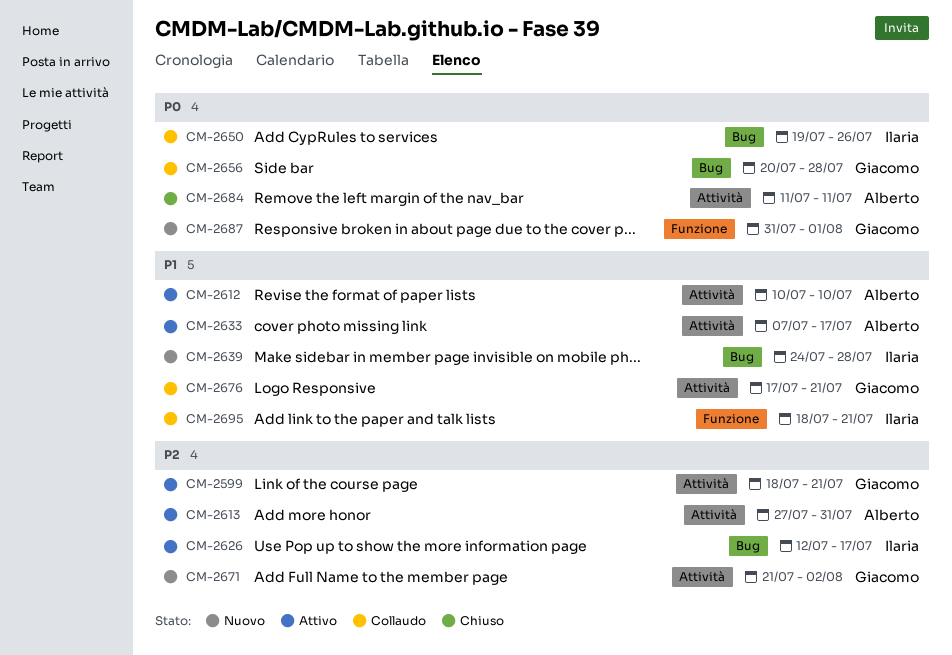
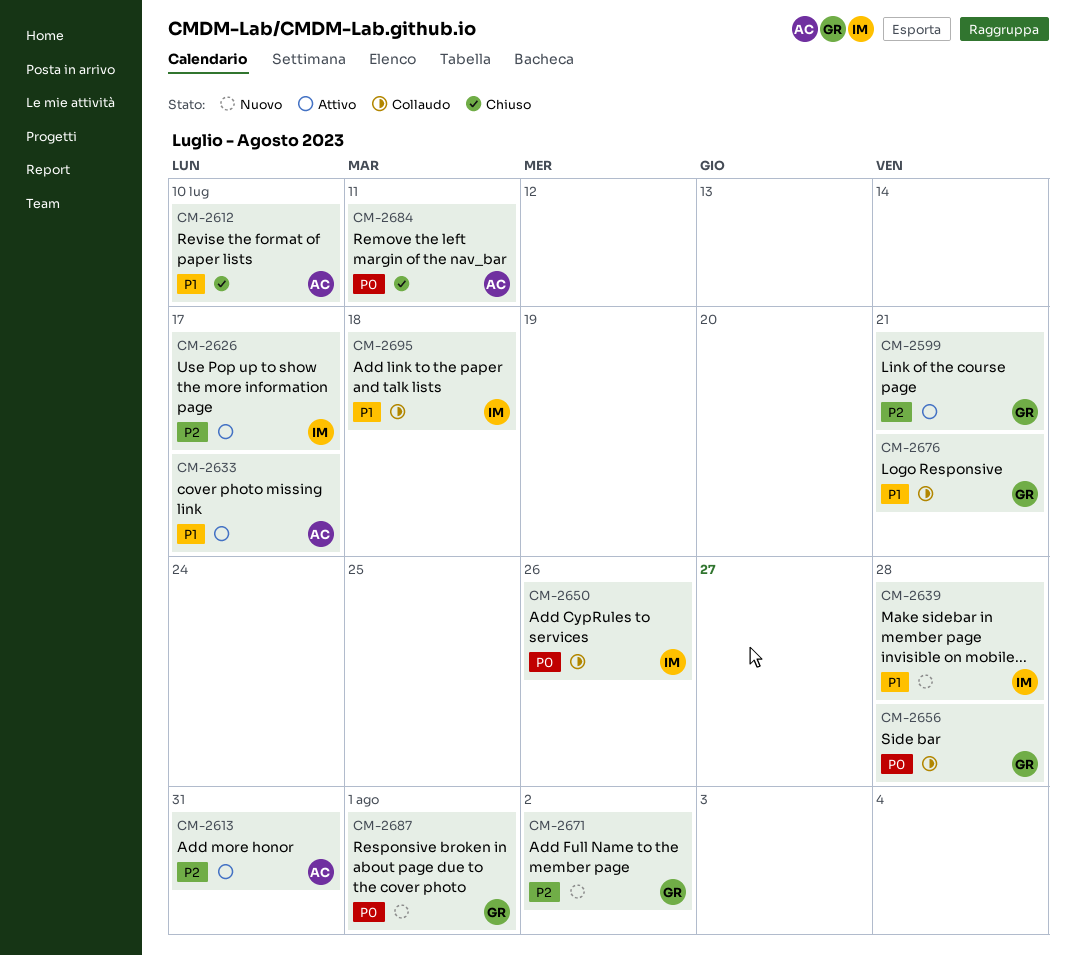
CM-2612, status: Attivo -> Chiuso
CM-2695, due: Jul 21 -> Jul 18

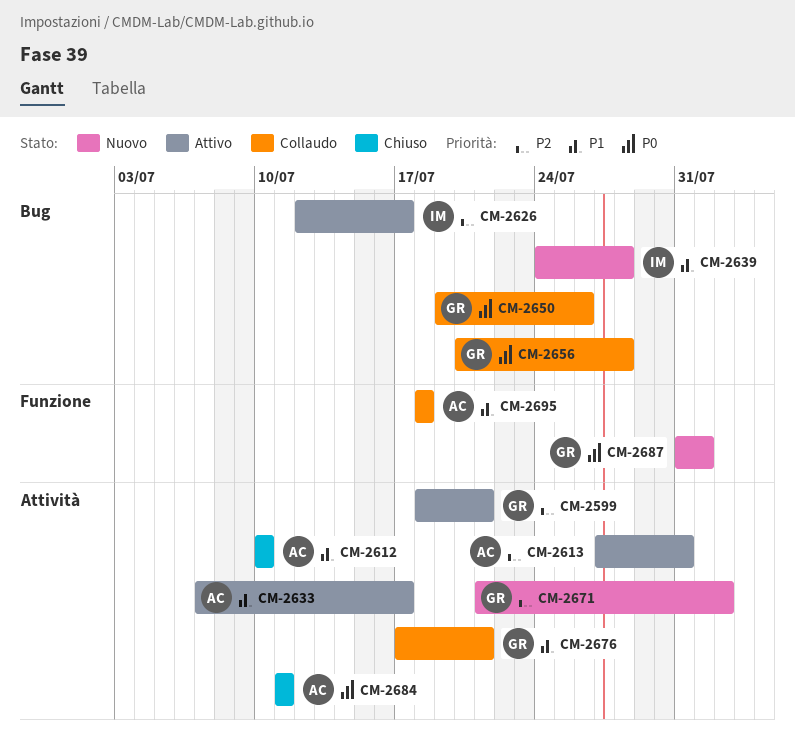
CM-2650, owner: IM -> GR
CM-2695, owner: IM -> AC

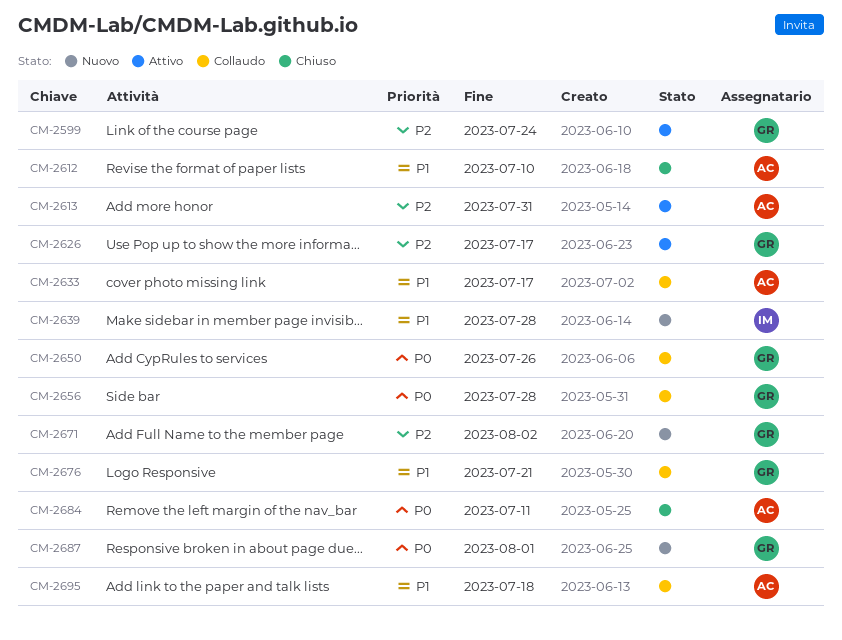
CM-2599, due: Jul 21 -> Jul 24
CM-2626, owner: IM -> GR
CM-2633, status: Attivo -> Collaudo

